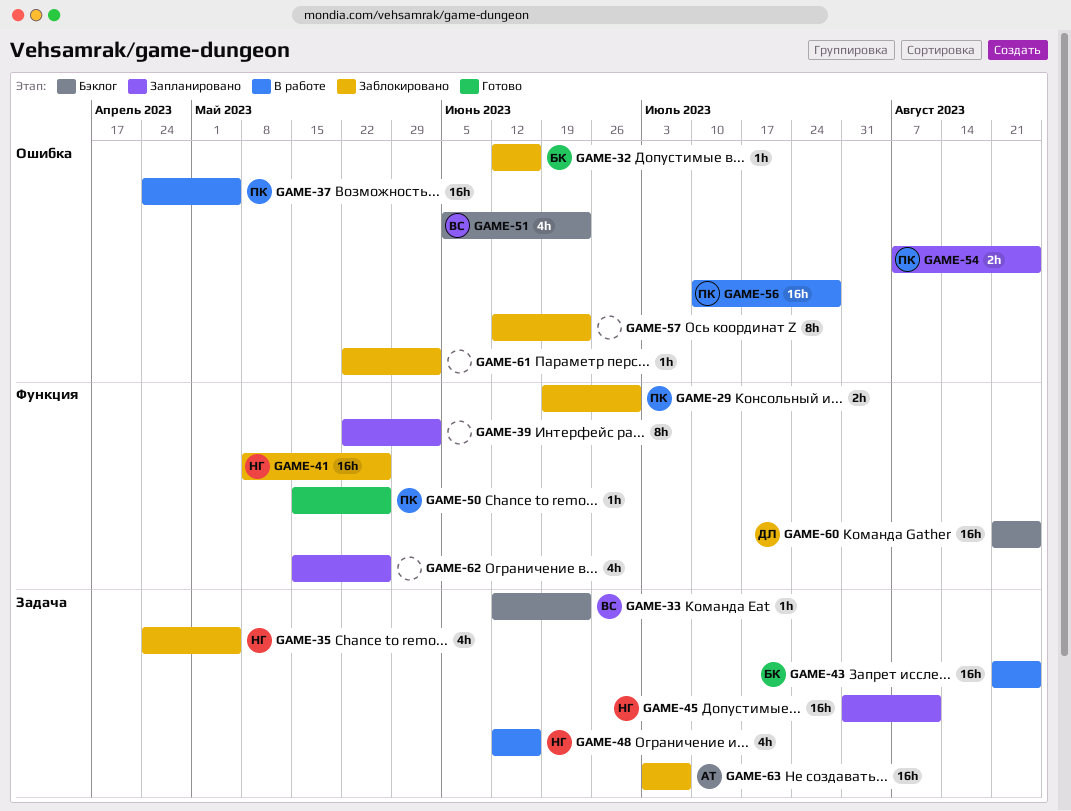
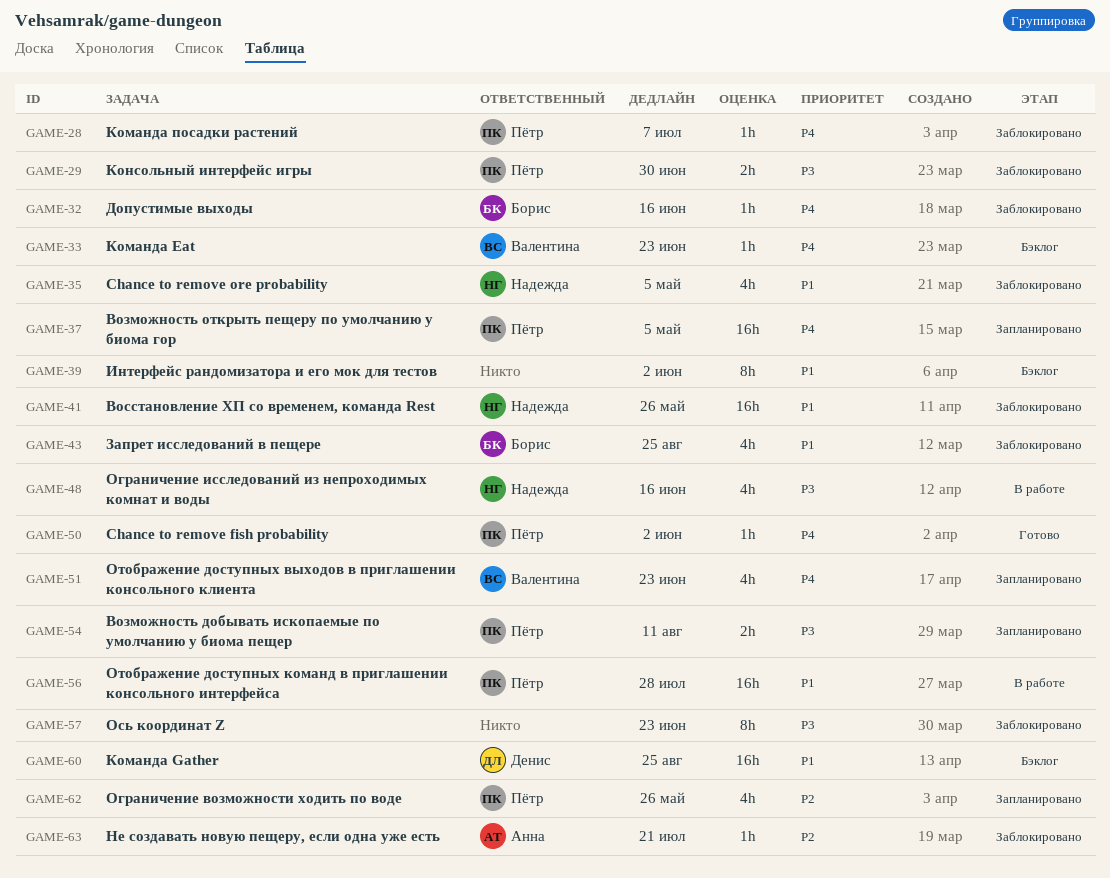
GAME-28: none -> present
GAME-37, status: В работе -> Запланировано
GAME-39, status: Запланировано -> Бэклог
GAME-43, status: В работе -> Заблокировано
GAME-43, estimate: 16h -> 4h
GAME-45: present -> none
GAME-50, due: May 26 -> Jun 2
GAME-51, status: Бэклог -> Запланировано
GAME-54, due: Aug 25 -> Aug 11
GAME-61: present -> none
GAME-62, owner: none -> Пётр
GAME-63, estimate: 16h -> 1h
GAME-63, due: Jul 7 -> Jul 21

